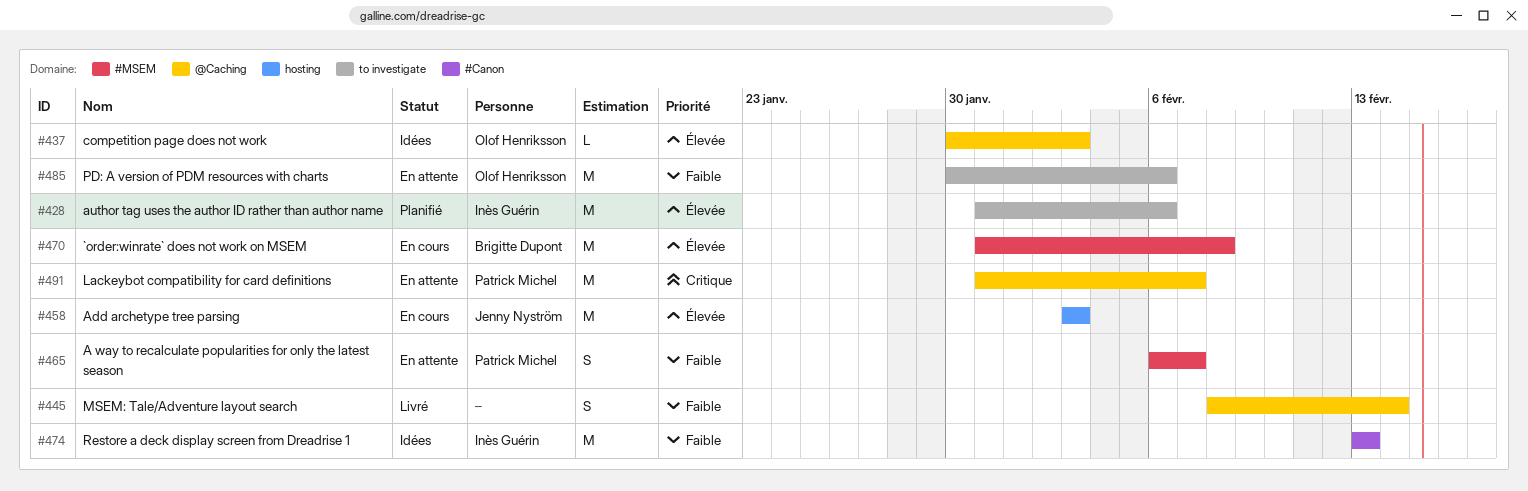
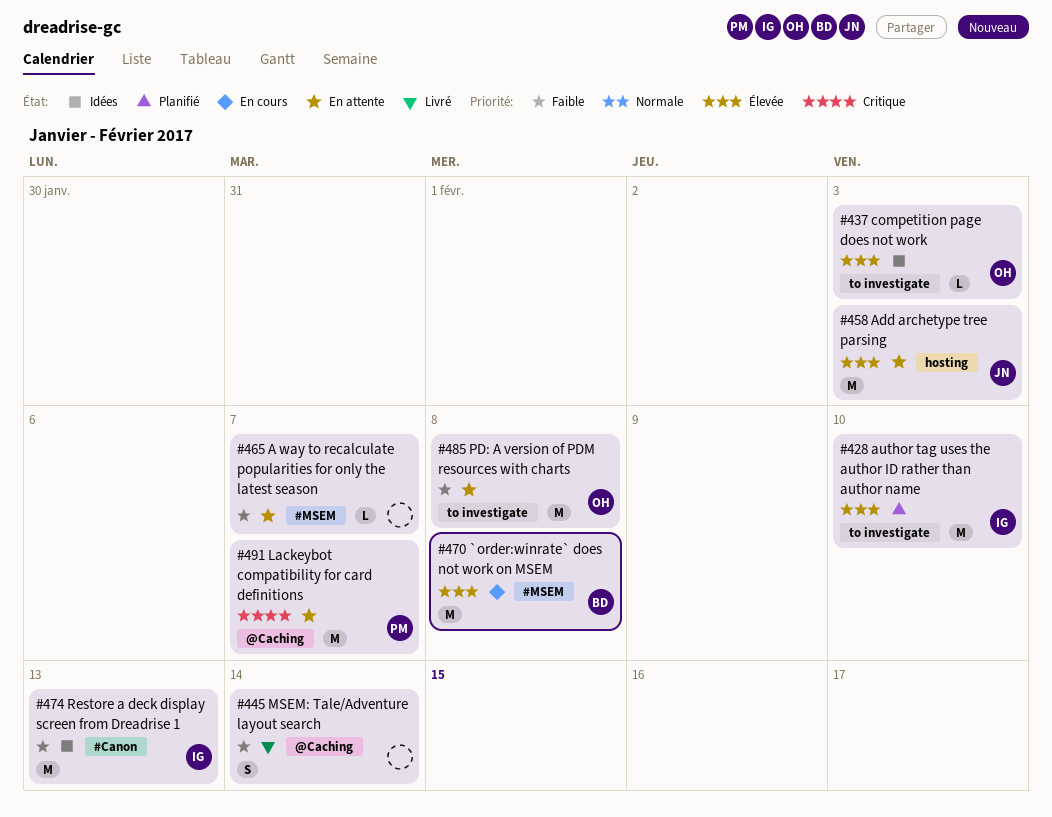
#428, due: Feb 6 -> Feb 10
#437, label: @Caching -> to investigate
#458, status: En cours -> En attente
#465, owner: Patrick Michel -> none
#465, estimate: S -> L
#485, due: Feb 6 -> Feb 8

